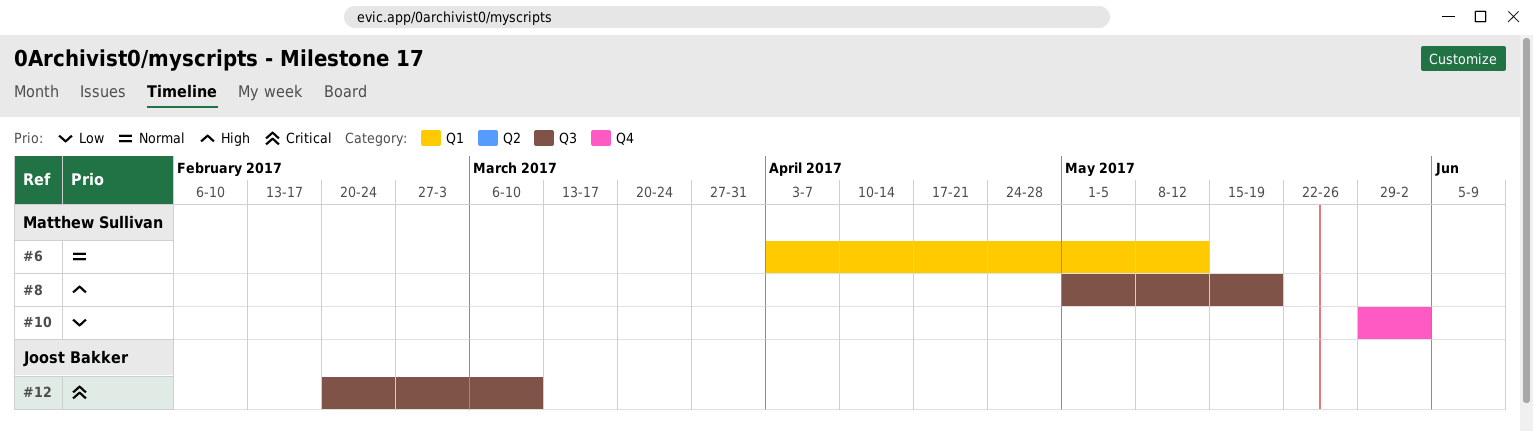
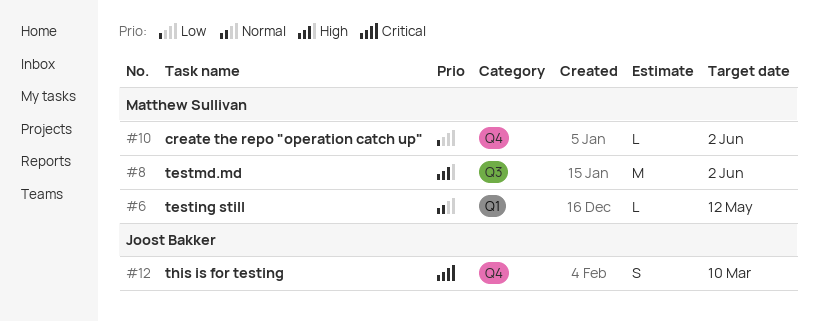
#8, due: May 19 -> Jun 2
#12, label: Q3 -> Q4

